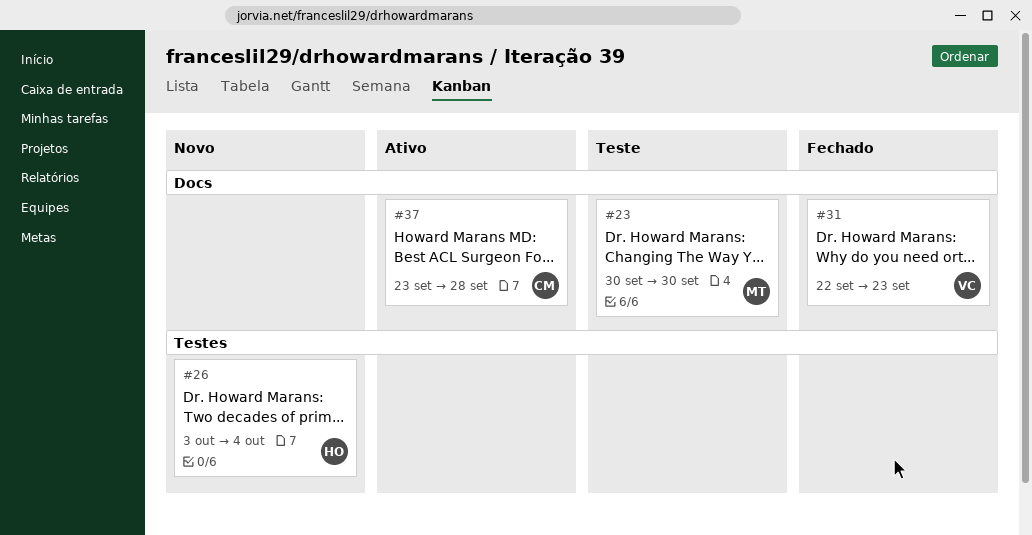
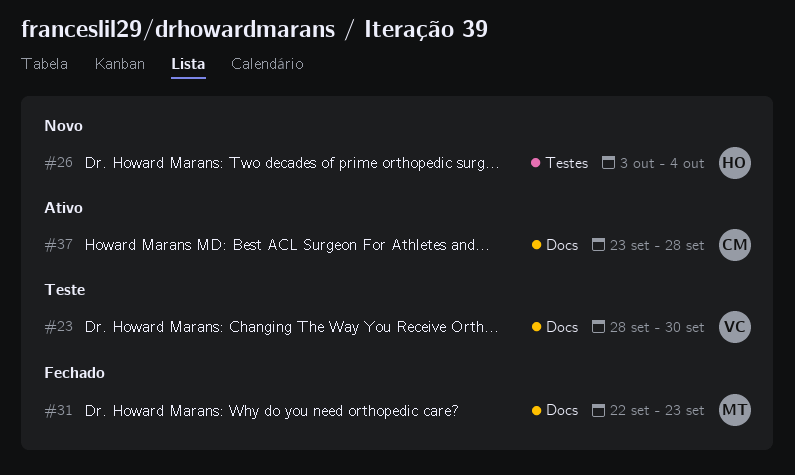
#23, owner: MT -> VC
#23, start: Sep 30 -> Sep 28
#31, owner: VC -> MT

